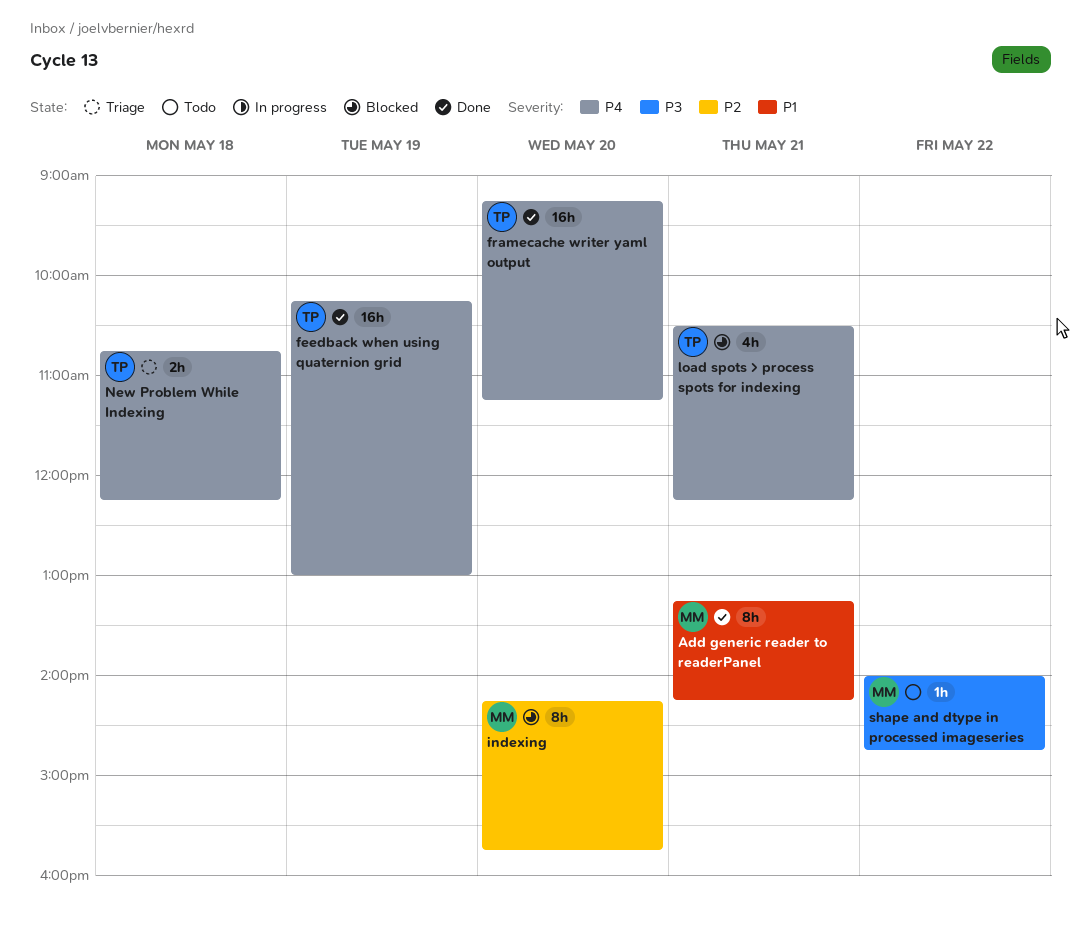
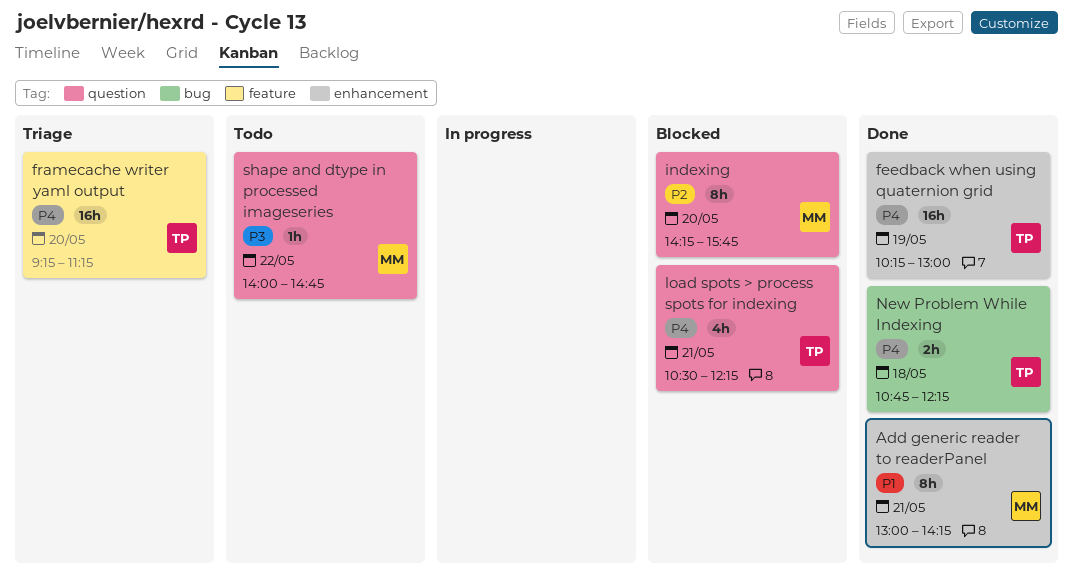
Add generic reader to readerPanel, begins: 13:15 -> 13:00
framecache writer yaml output, status: Done -> Triage
New Problem While Indexing, status: Triage -> Done

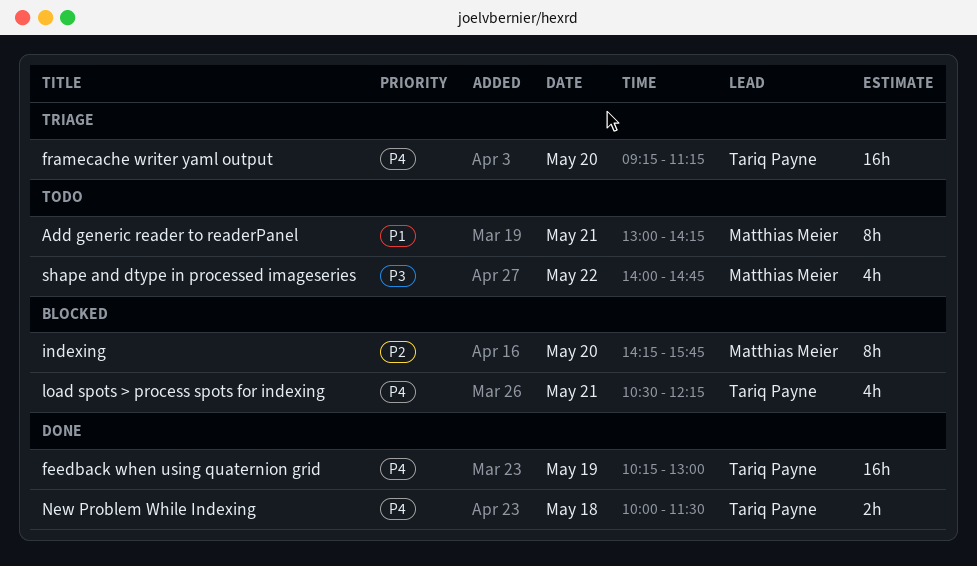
Add generic reader to readerPanel, status: Done -> Todo
New Problem While Indexing, begins: 10:45 -> 10:00
New Problem While Indexing, ends: 12:15 -> 11:30
shape and dtype in processed imageseries, estimate: 1h -> 4h

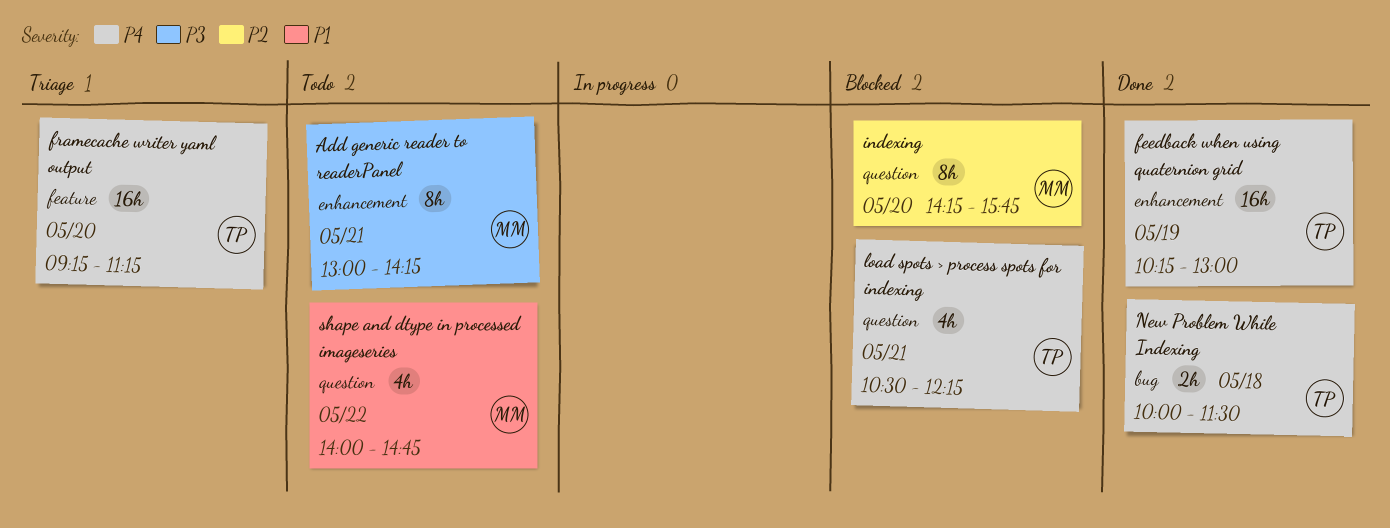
Add generic reader to readerPanel, priority: P1 -> P3
shape and dtype in processed imageseries, priority: P3 -> P1

